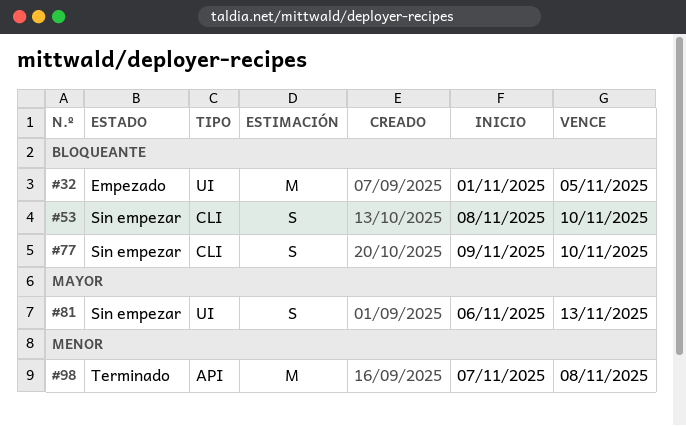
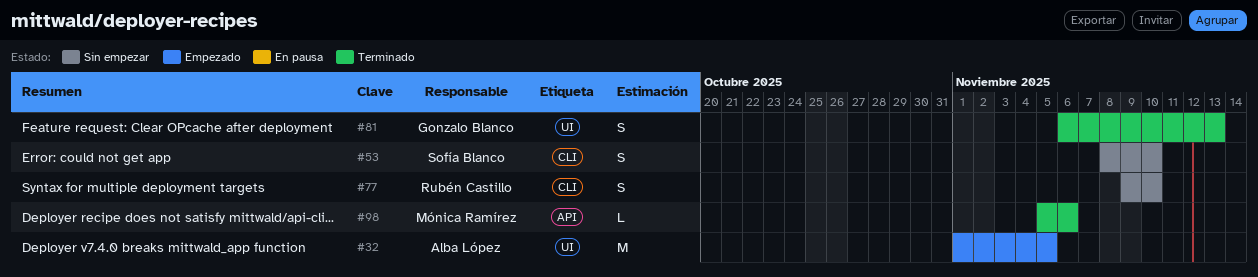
#81, status: Sin empezar -> Terminado
#98, estimate: M -> L
#98, start: Nov 7 -> Nov 5
#98, due: Nov 8 -> Nov 6

